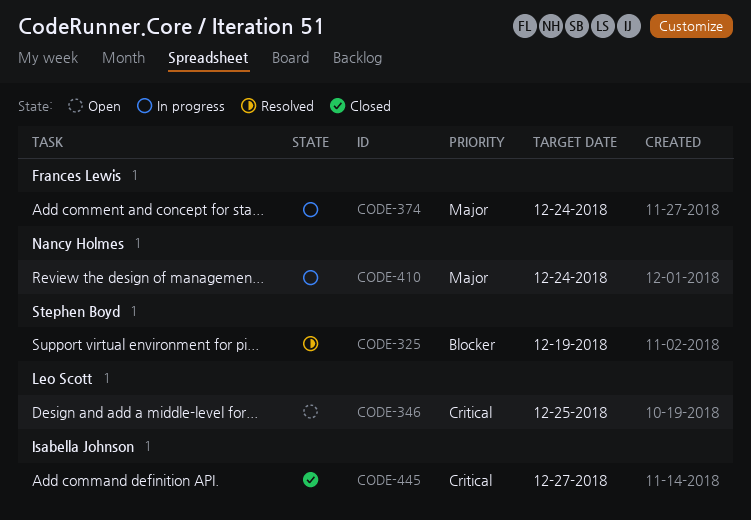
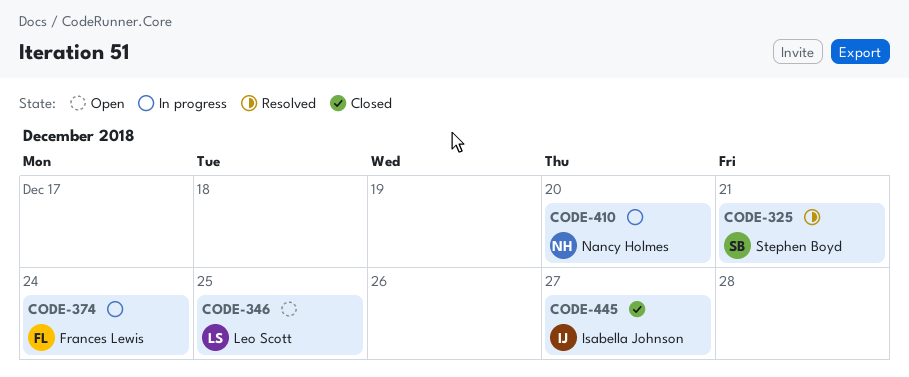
CODE-325, due: Dec 19 -> Dec 21
CODE-410, due: Dec 24 -> Dec 20

